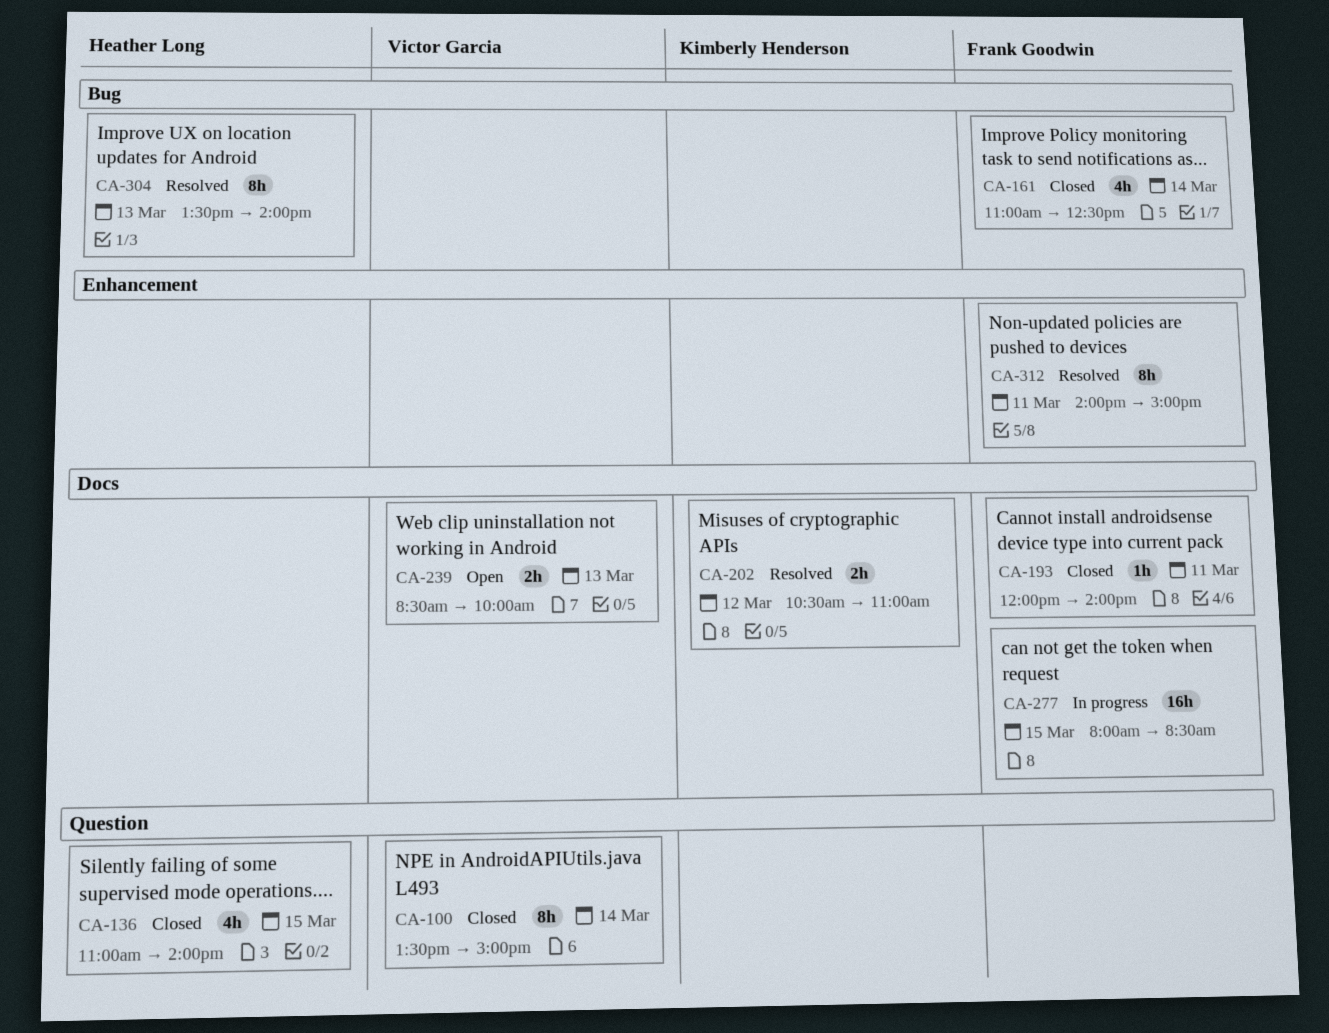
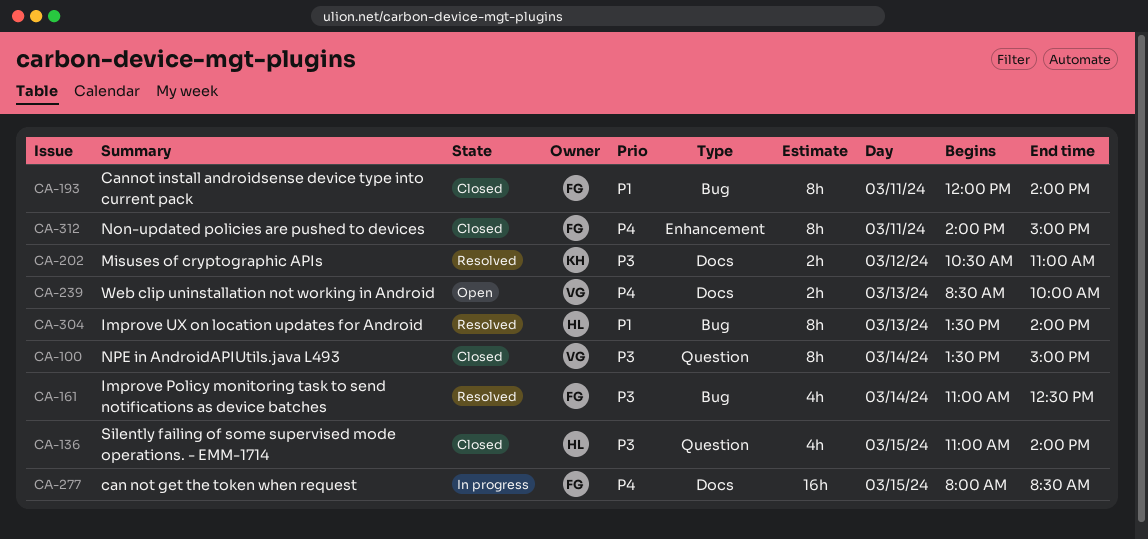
CA-161, status: Closed -> Resolved
CA-193, label: Docs -> Bug
CA-193, estimate: 1h -> 8h
CA-312, status: Resolved -> Closed

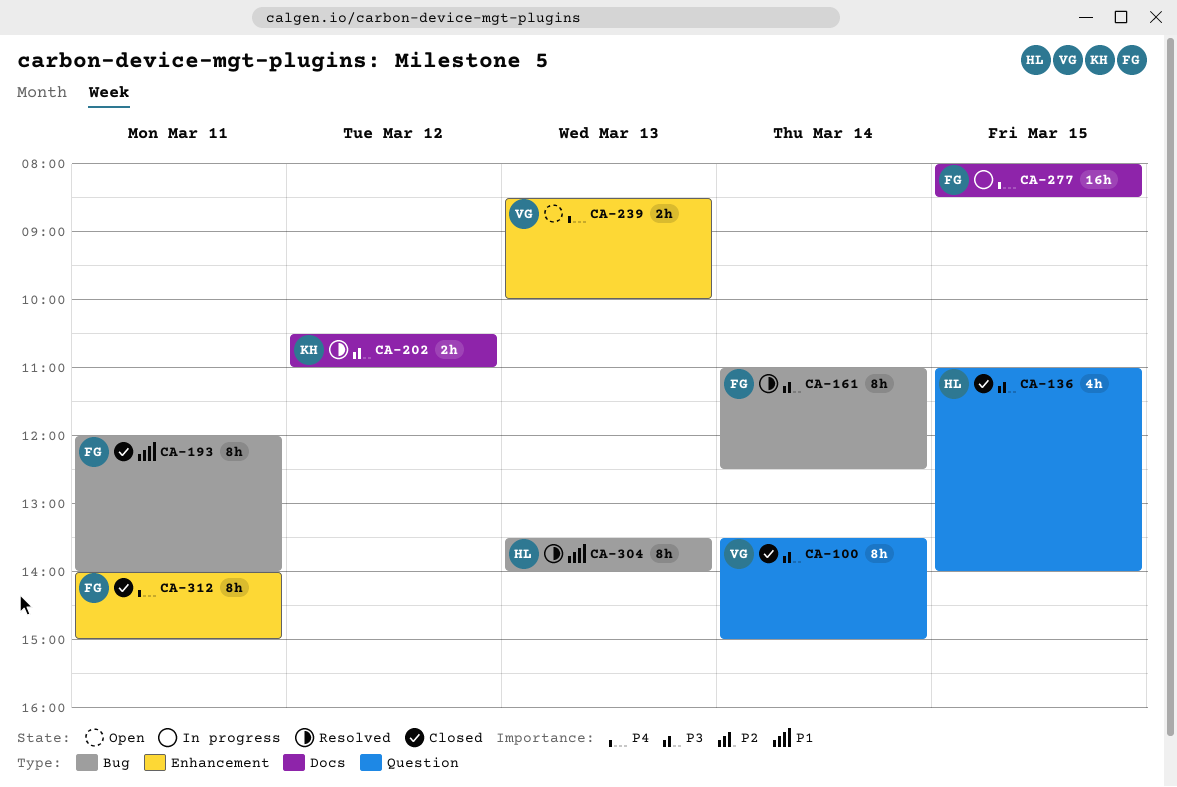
CA-161, estimate: 4h -> 8h
CA-239, label: Docs -> Enhancement

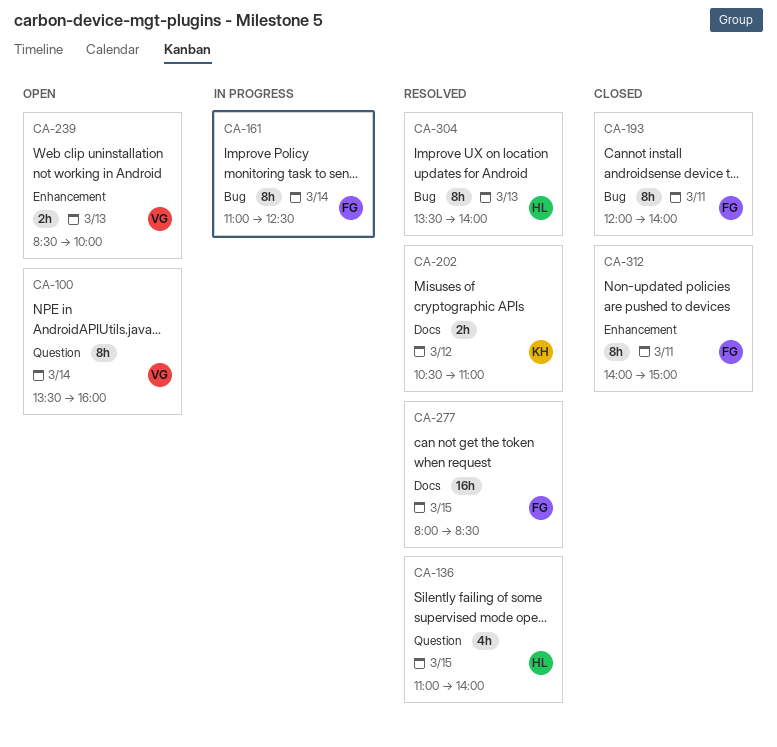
CA-100, status: Closed -> Open
CA-100, ends: 15:00 -> 16:00
CA-136, status: Closed -> Resolved
CA-161, status: Resolved -> In progress
CA-277, status: In progress -> Resolved

